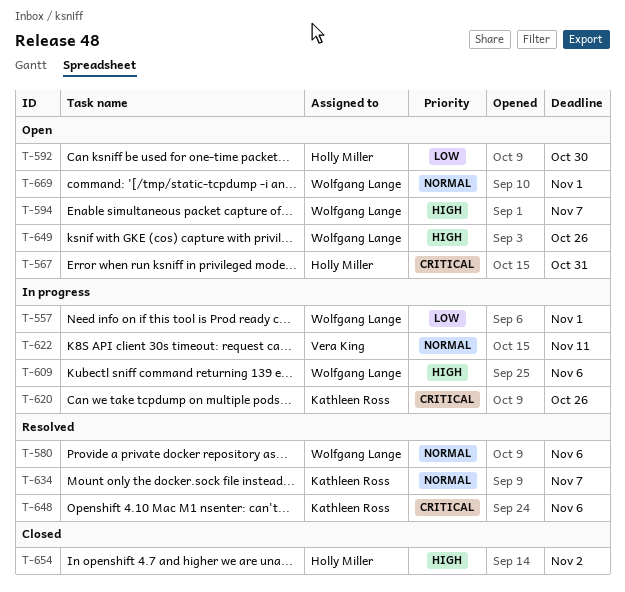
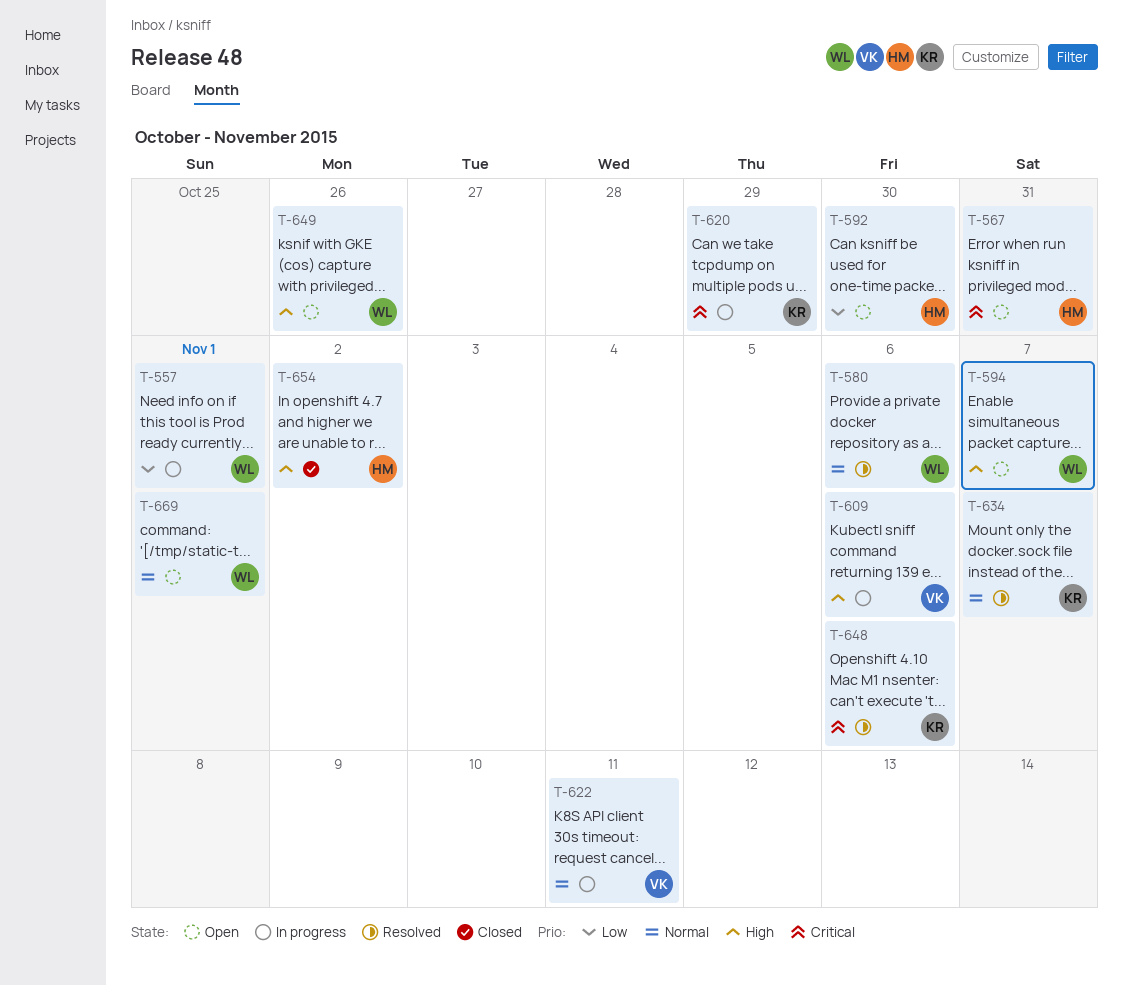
T-609, owner: Wolfgang Lange -> Vera King
T-620, due: Oct 26 -> Oct 29

